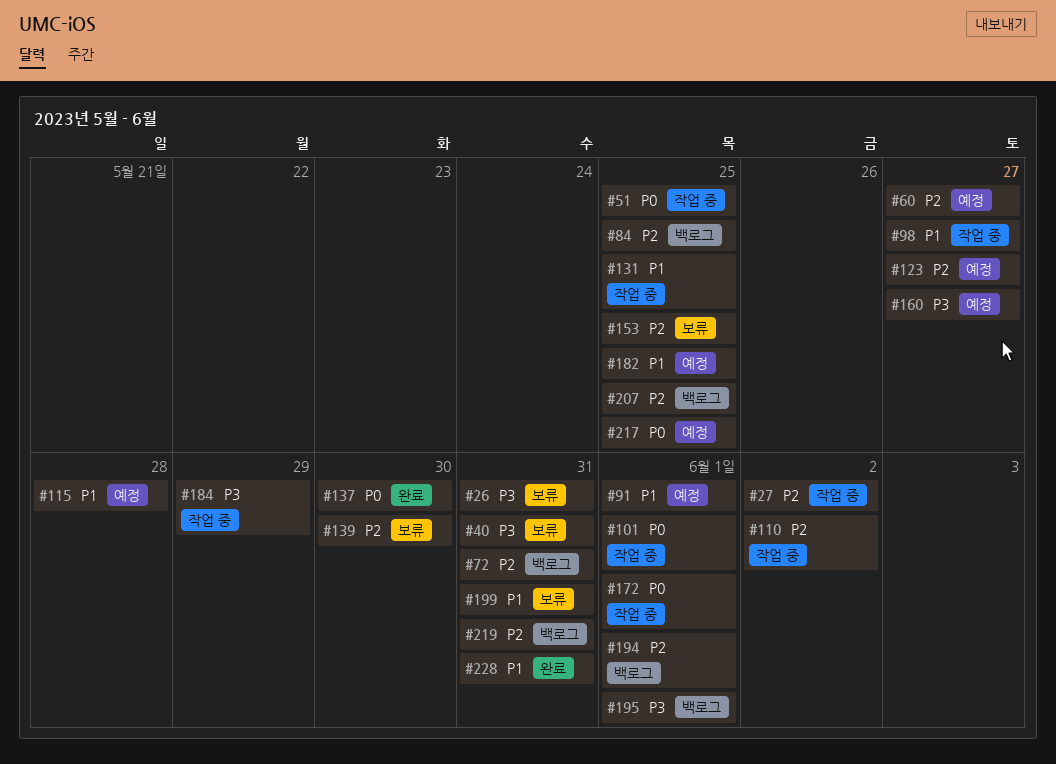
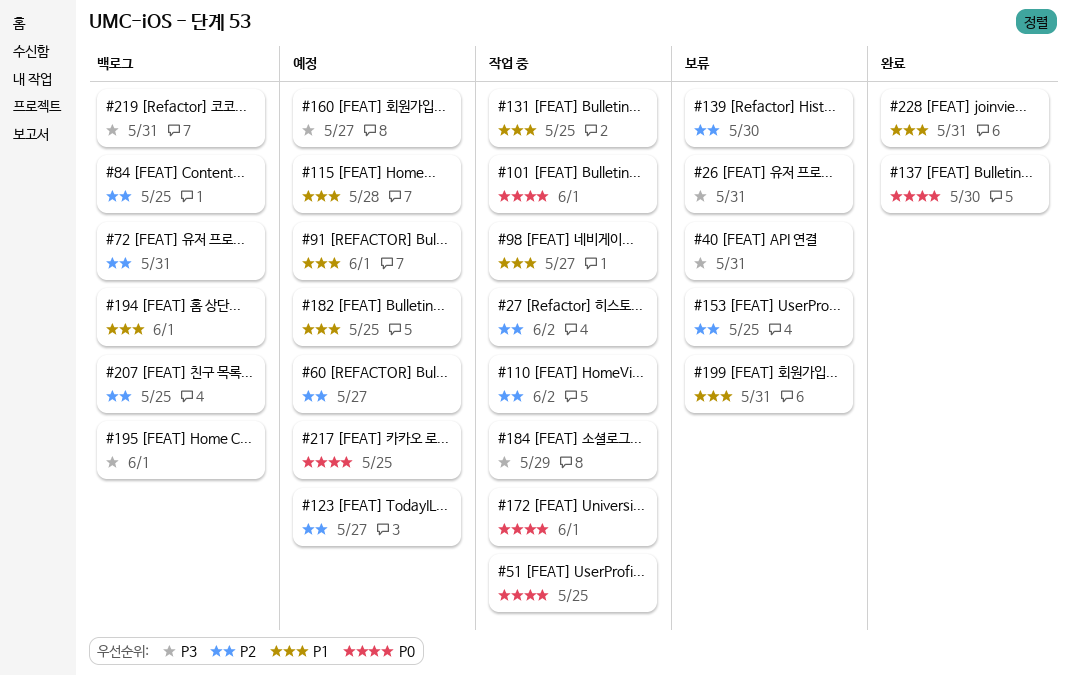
#194, priority: P2 -> P1
#219, priority: P2 -> P3

